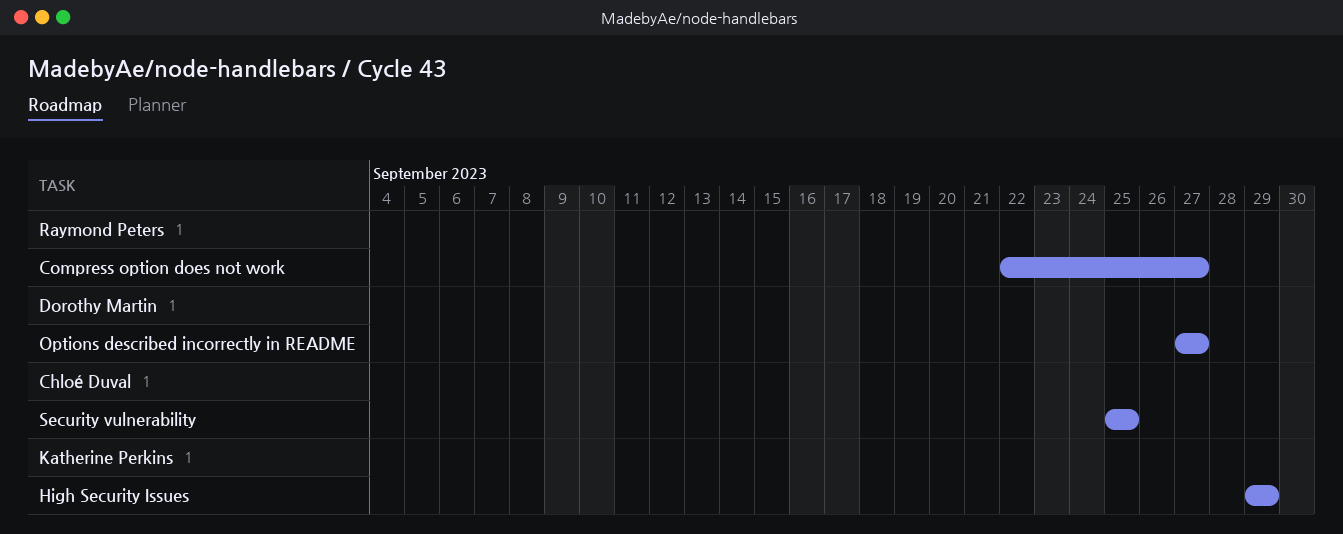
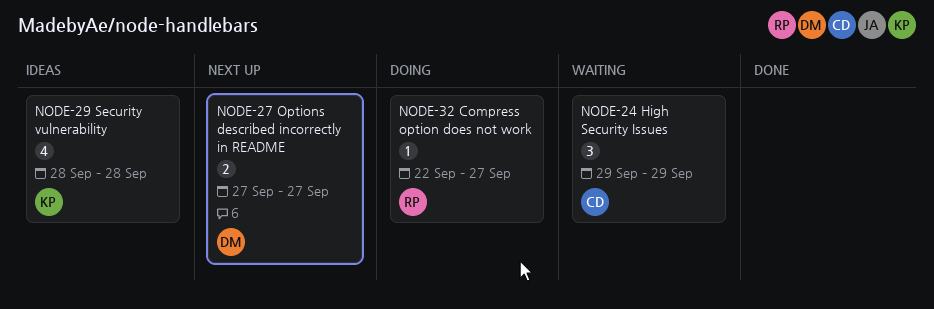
High Security Issues, owner: Katherine Perkins -> Chloé Duval
Security vulnerability, owner: Chloé Duval -> Katherine Perkins
Security vulnerability, start: Sep 25 -> Sep 28
Security vulnerability, due: Sep 25 -> Sep 28

